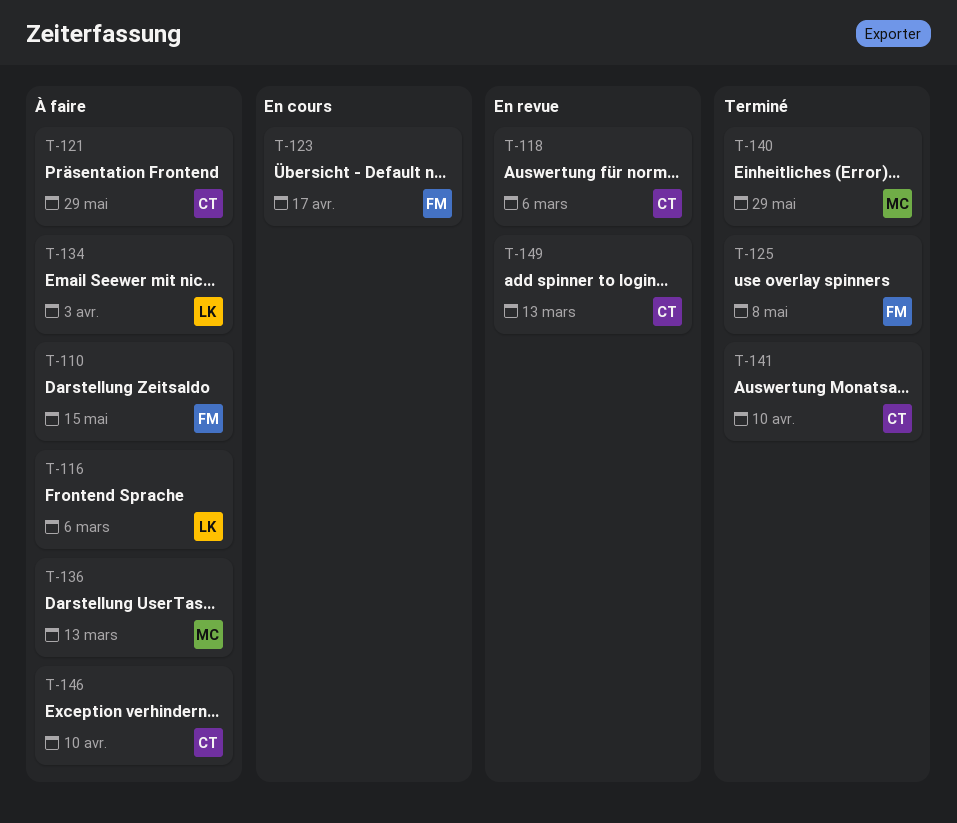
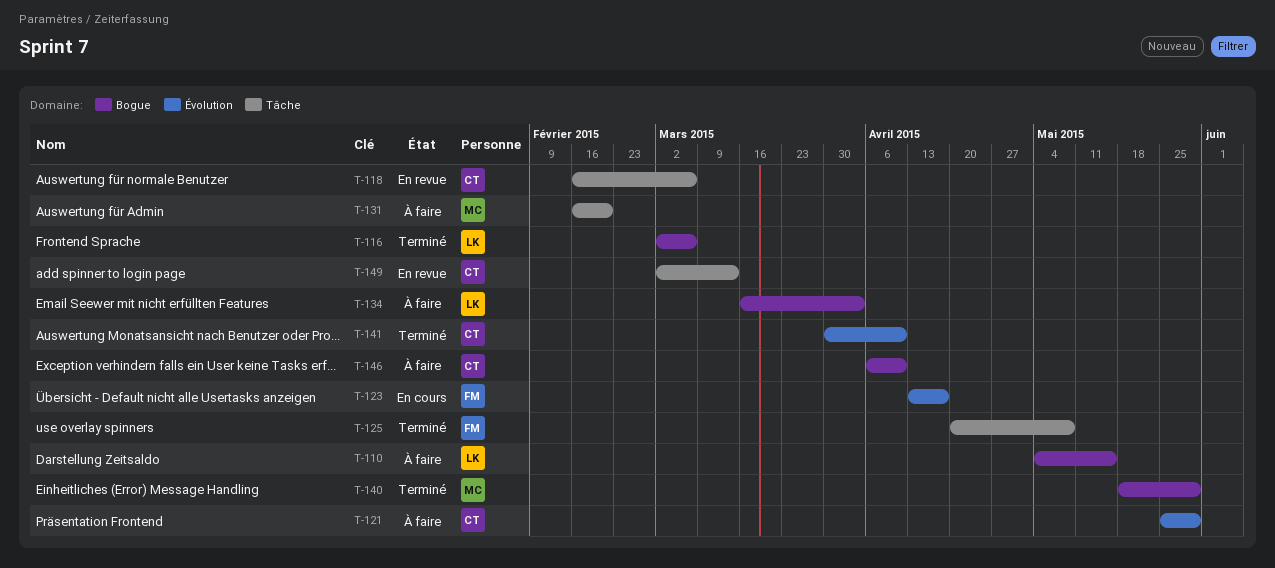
T-110, owner: FM -> LK
T-116, status: À faire -> Terminé
T-131: none -> present
T-136: present -> none

